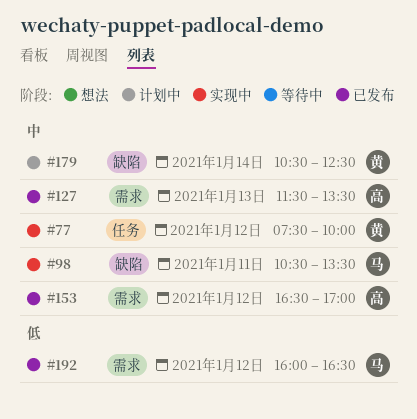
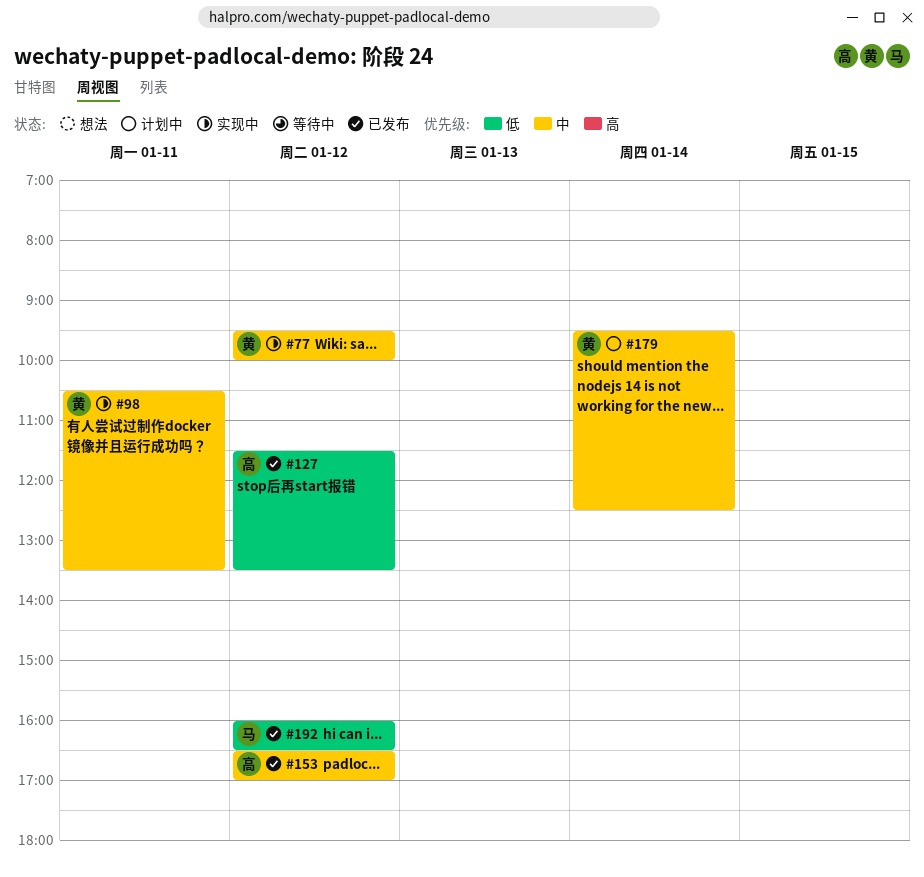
#77, begins: 07:30 -> 09:30
#98, owner: 马 -> 黄
#127, priority: 中 -> 低
#127, day: Jan 13 -> Jan 12
#179, begins: 10:30 -> 09:30

